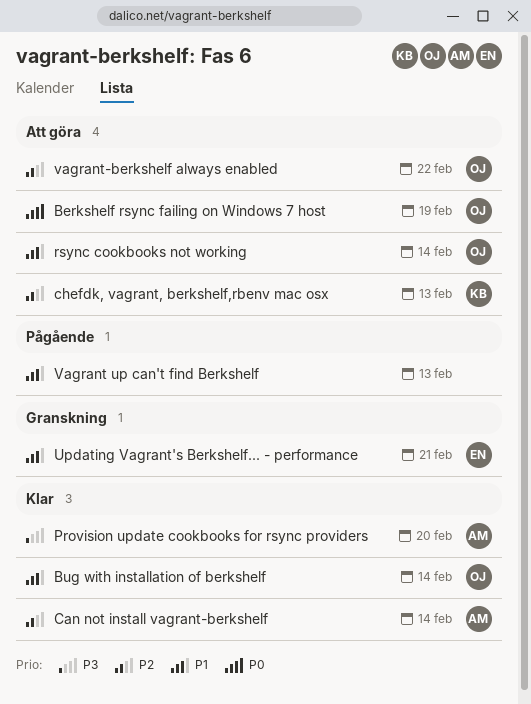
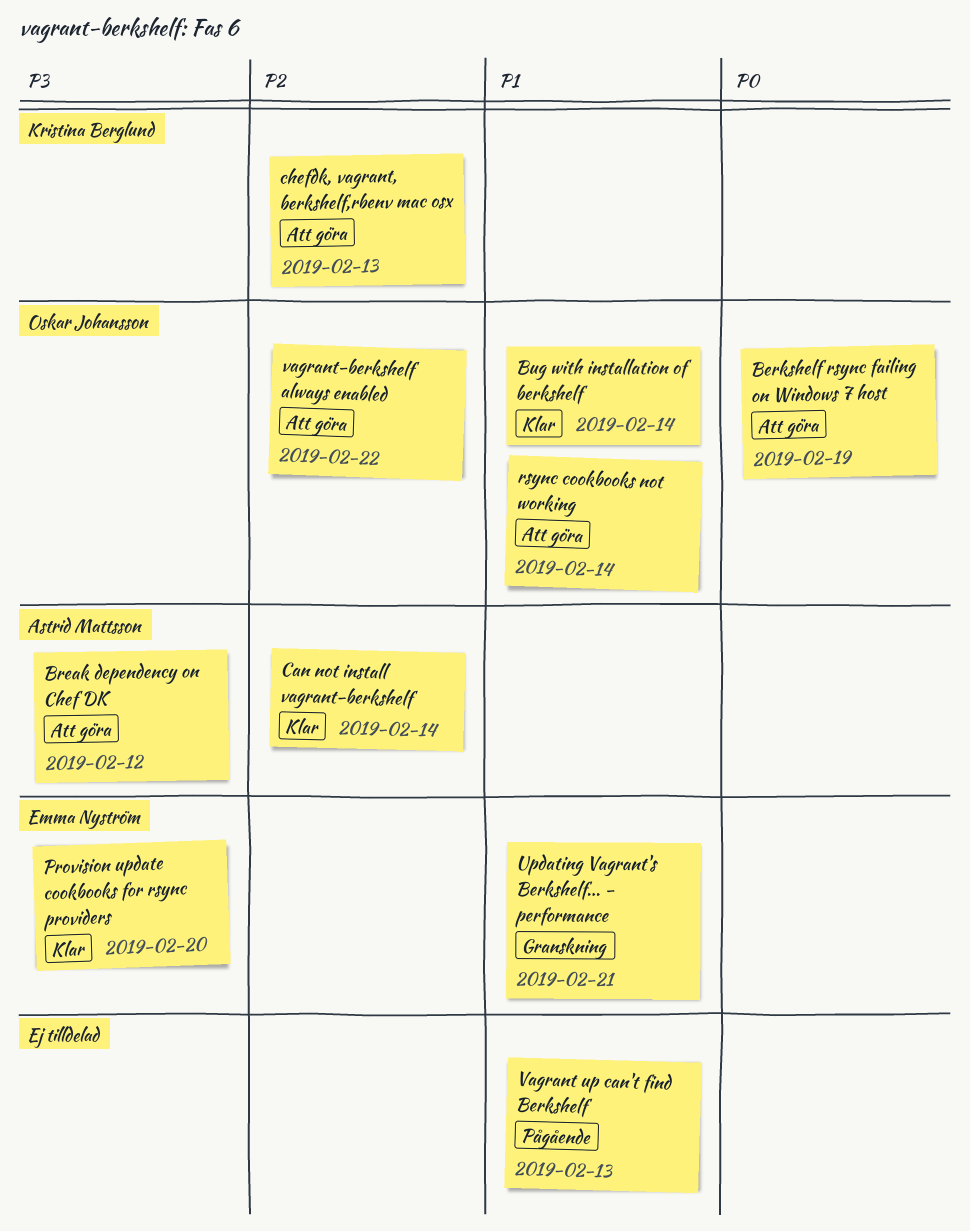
Break dependency on Chef DK: none -> present
Provision update cookbooks for rsync providers, owner: Astrid Mattsson -> Emma Nyström

